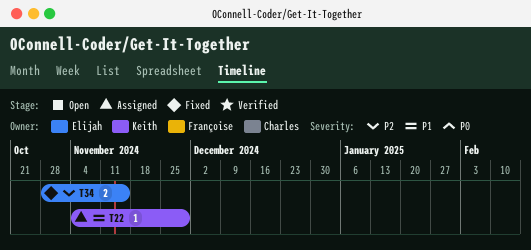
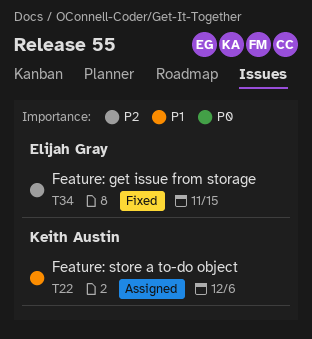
T22, due: Nov 29 -> Dec 6

